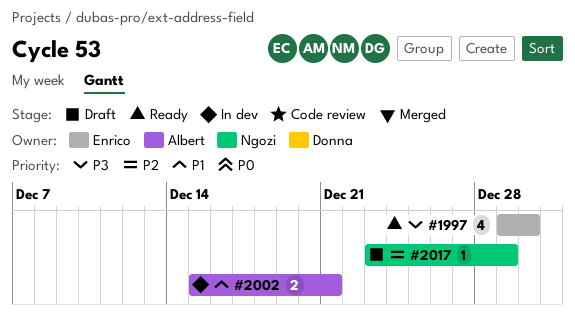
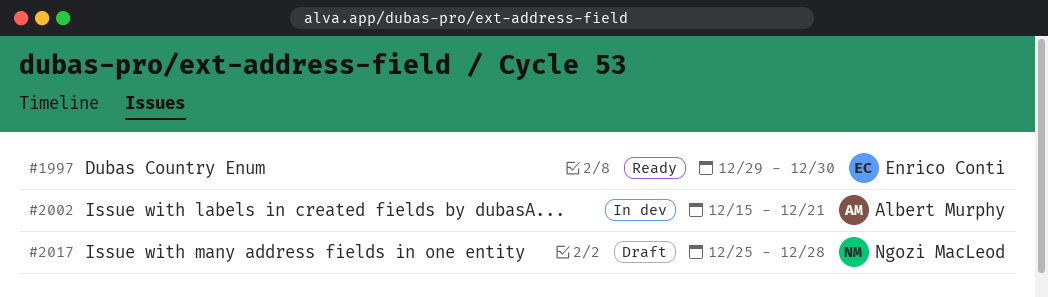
#2017, start: Dec 23 -> Dec 25
#2017, due: Dec 29 -> Dec 28

